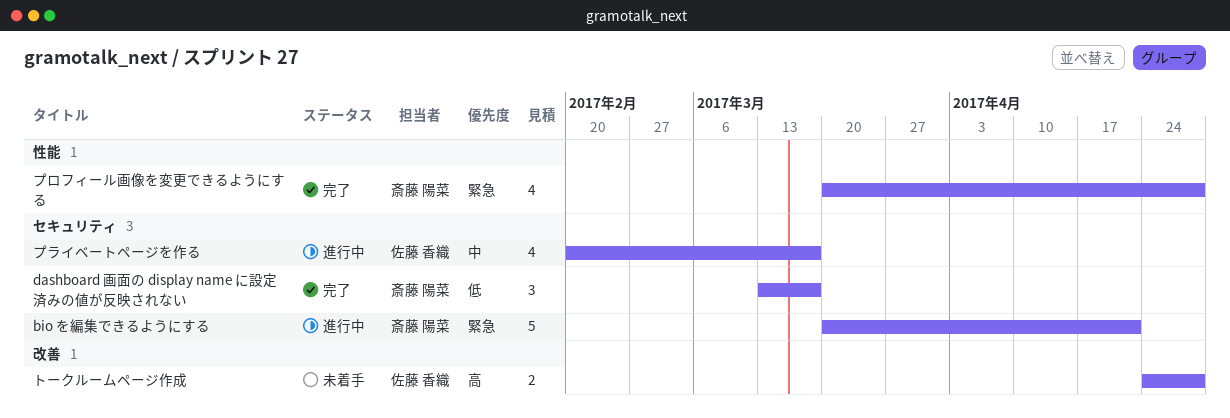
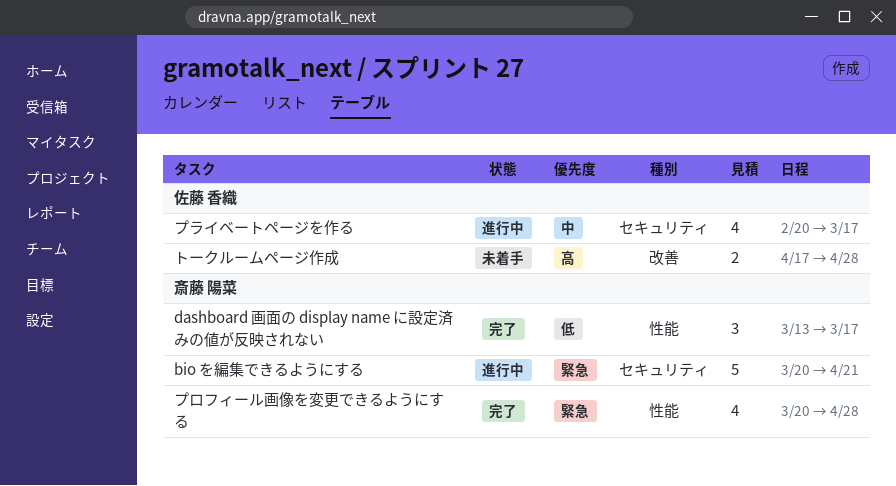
dashboard 画面の display name に設定済みの値が反映されない, label: セキュリティ -> 性能
トークルームページ作成, start: Apr 24 -> Apr 17

